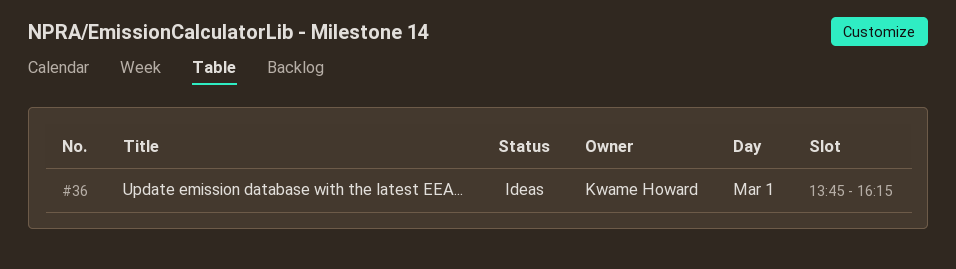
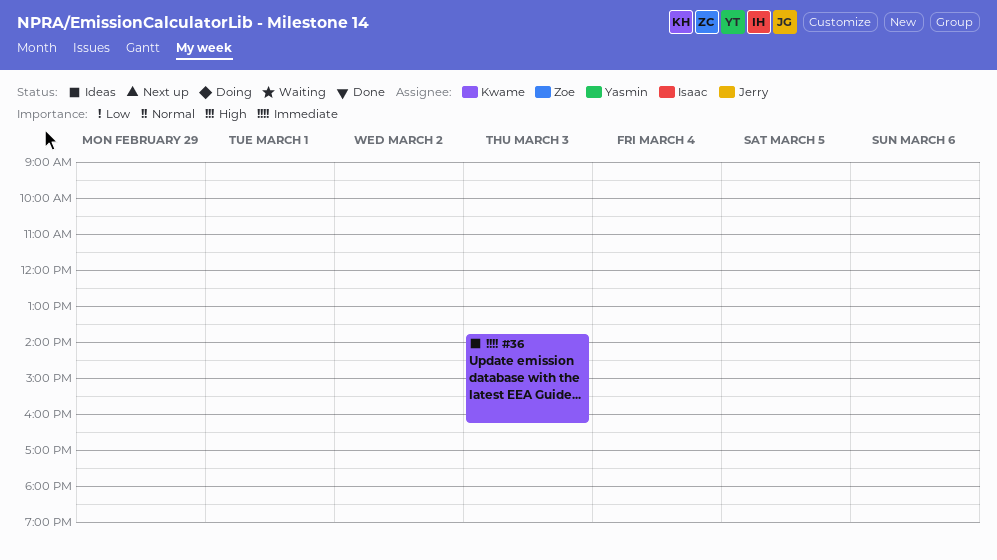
#36, day: Mar 1 -> Mar 3

